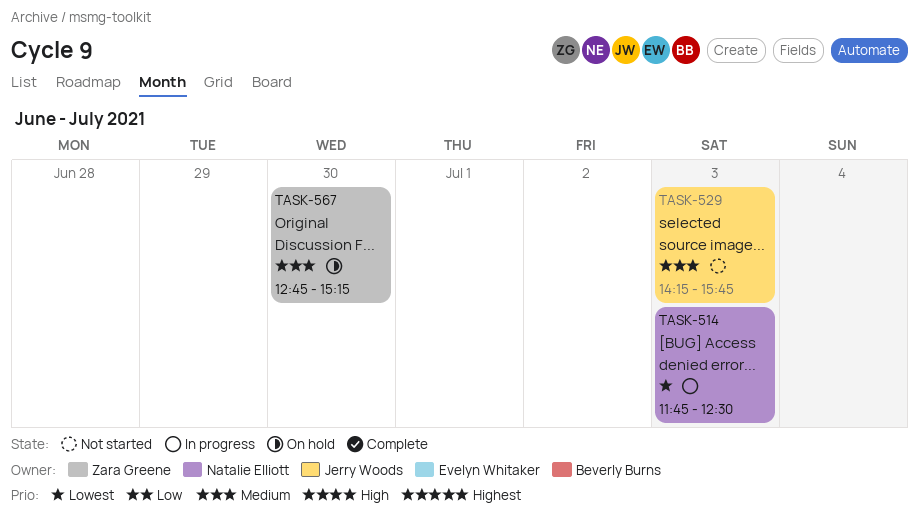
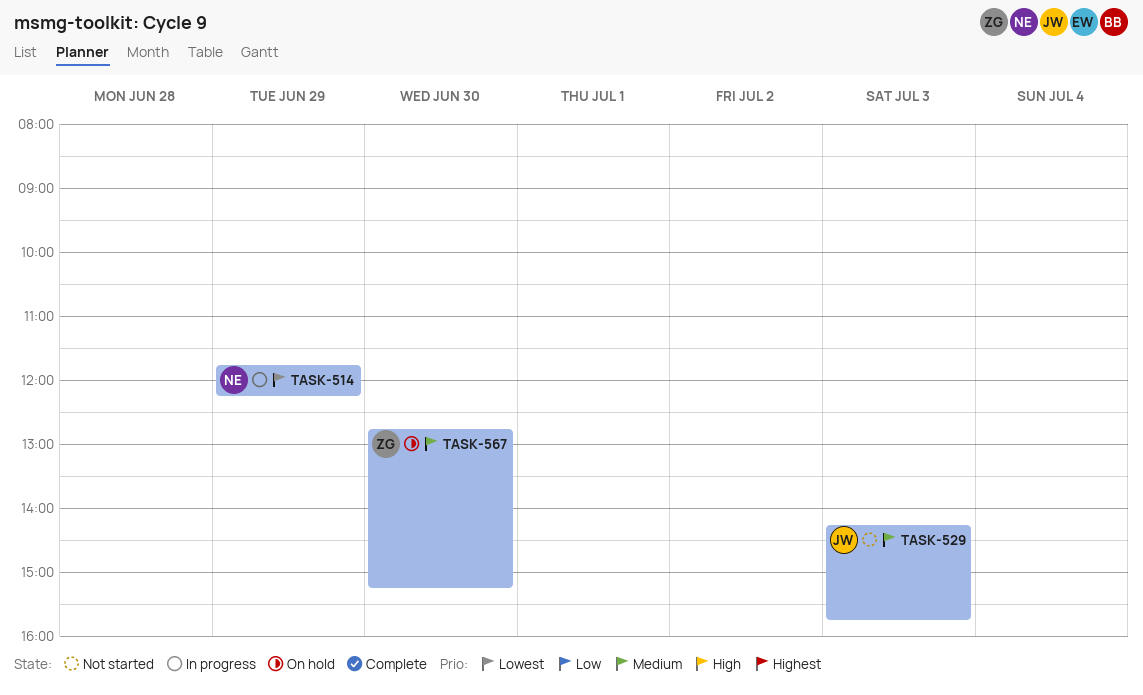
TASK-514, day: Jul 3 -> Jun 29
TASK-514, ends: 12:30 -> 12:15

